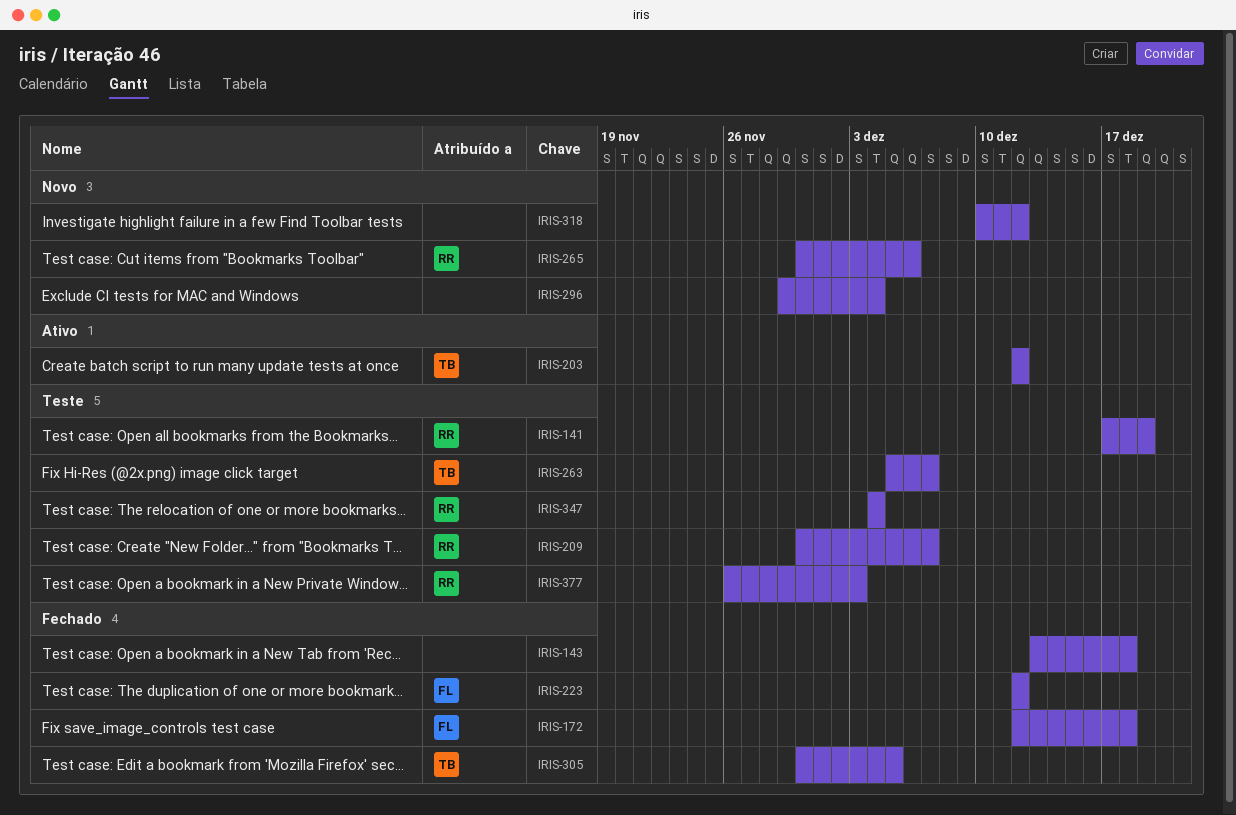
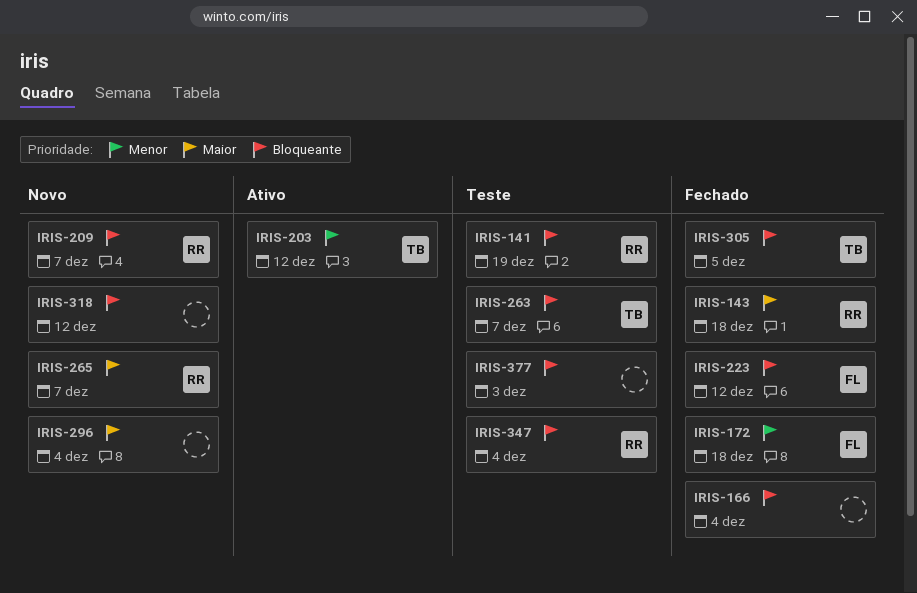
IRIS-143, owner: none -> RR
IRIS-166: none -> present
IRIS-209, status: Teste -> Novo
IRIS-265, due: Dec 6 -> Dec 7
IRIS-377, owner: RR -> none

